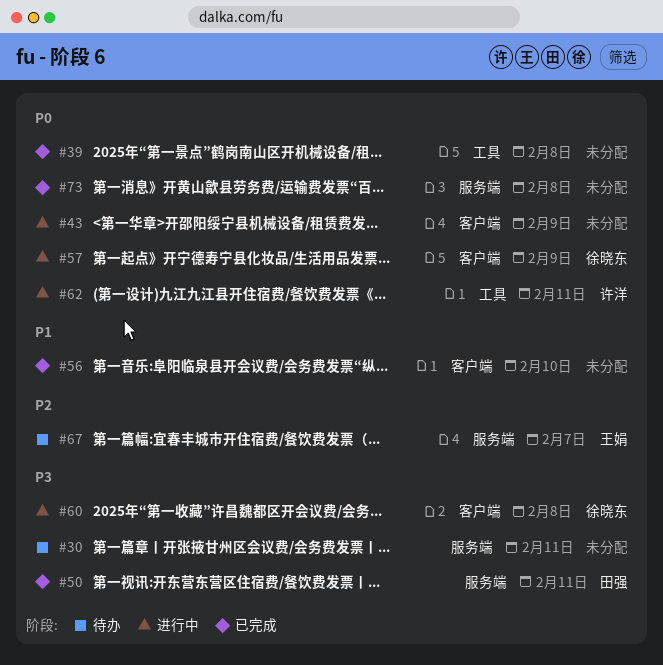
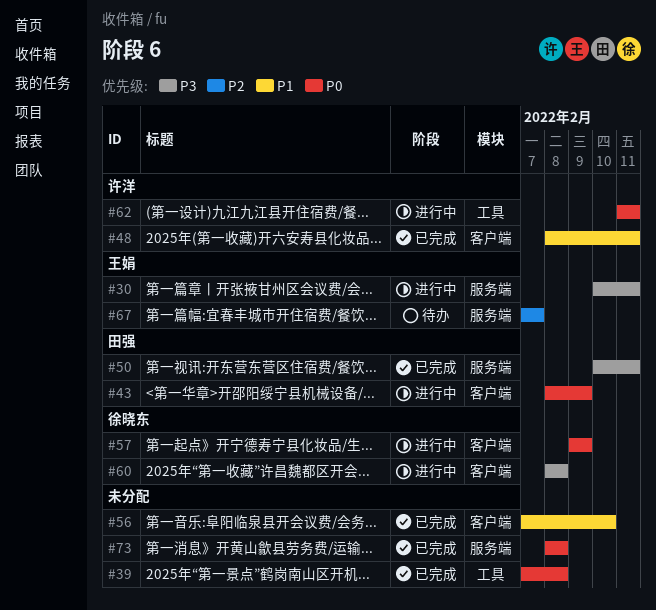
#30, status: 待办 -> 进行中
#30, owner: none -> 王娟
#43, owner: none -> 田强
#48: none -> present

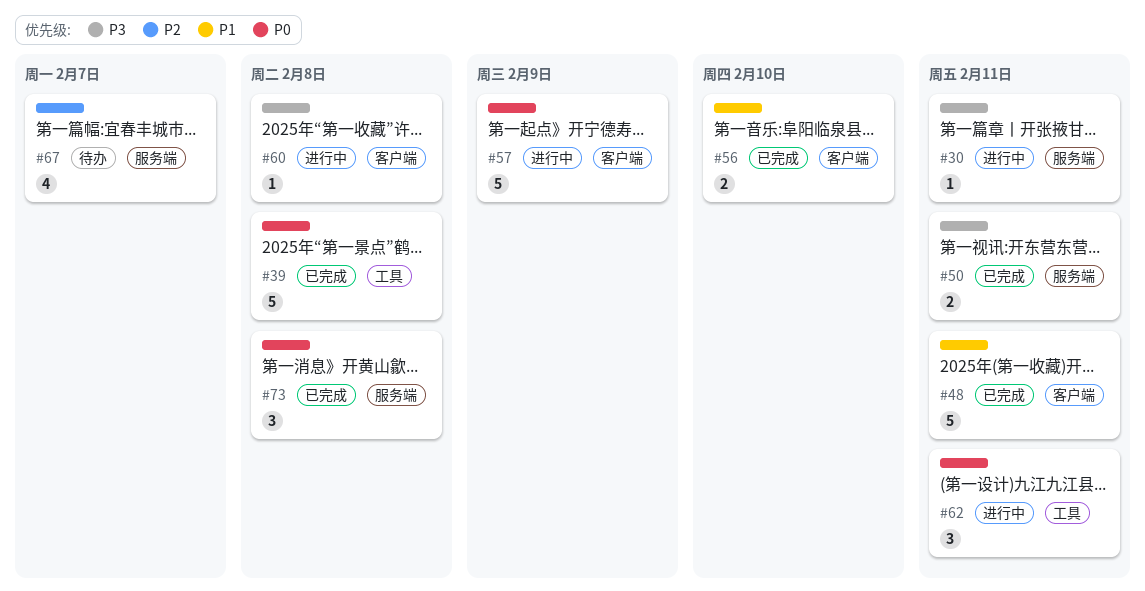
#43: present -> none

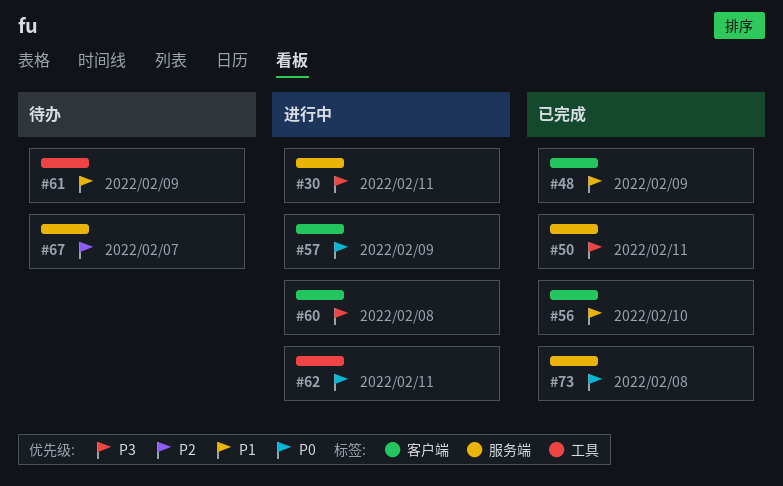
#39: present -> none
#48, due: Feb 11 -> Feb 9
#61: none -> present

